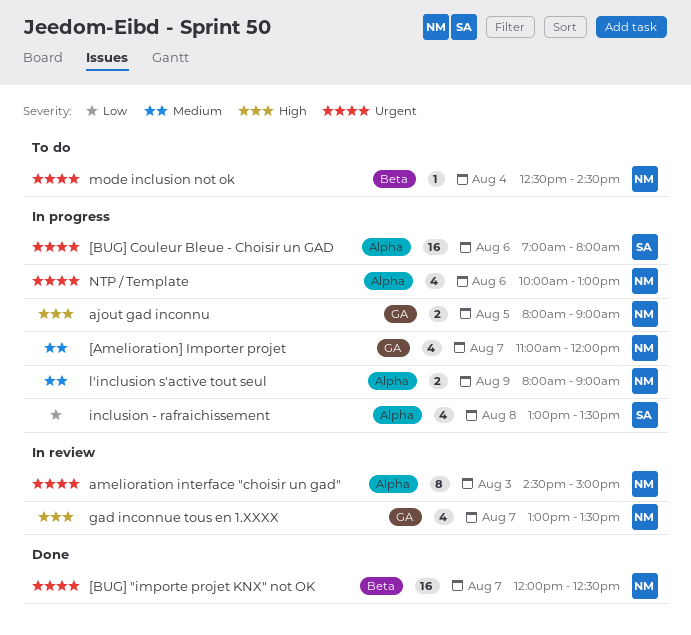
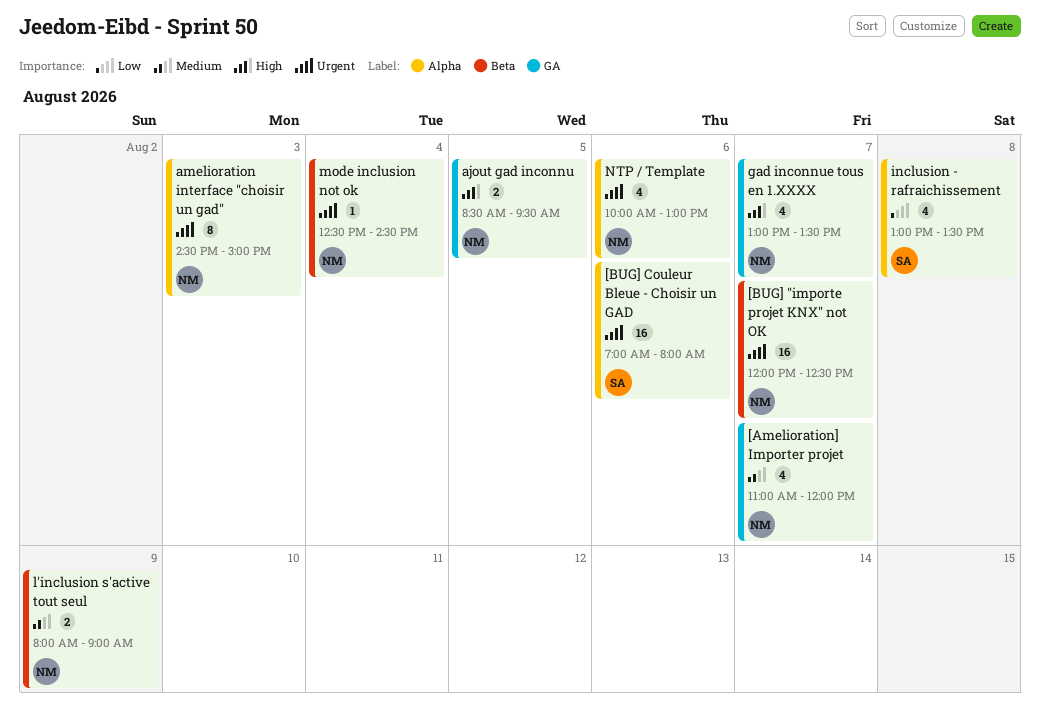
ajout gad inconnu, begins: 08:00 -> 08:30
ajout gad inconnu, ends: 09:00 -> 09:30
l'inclusion s'active tout seul, label: Alpha -> Beta

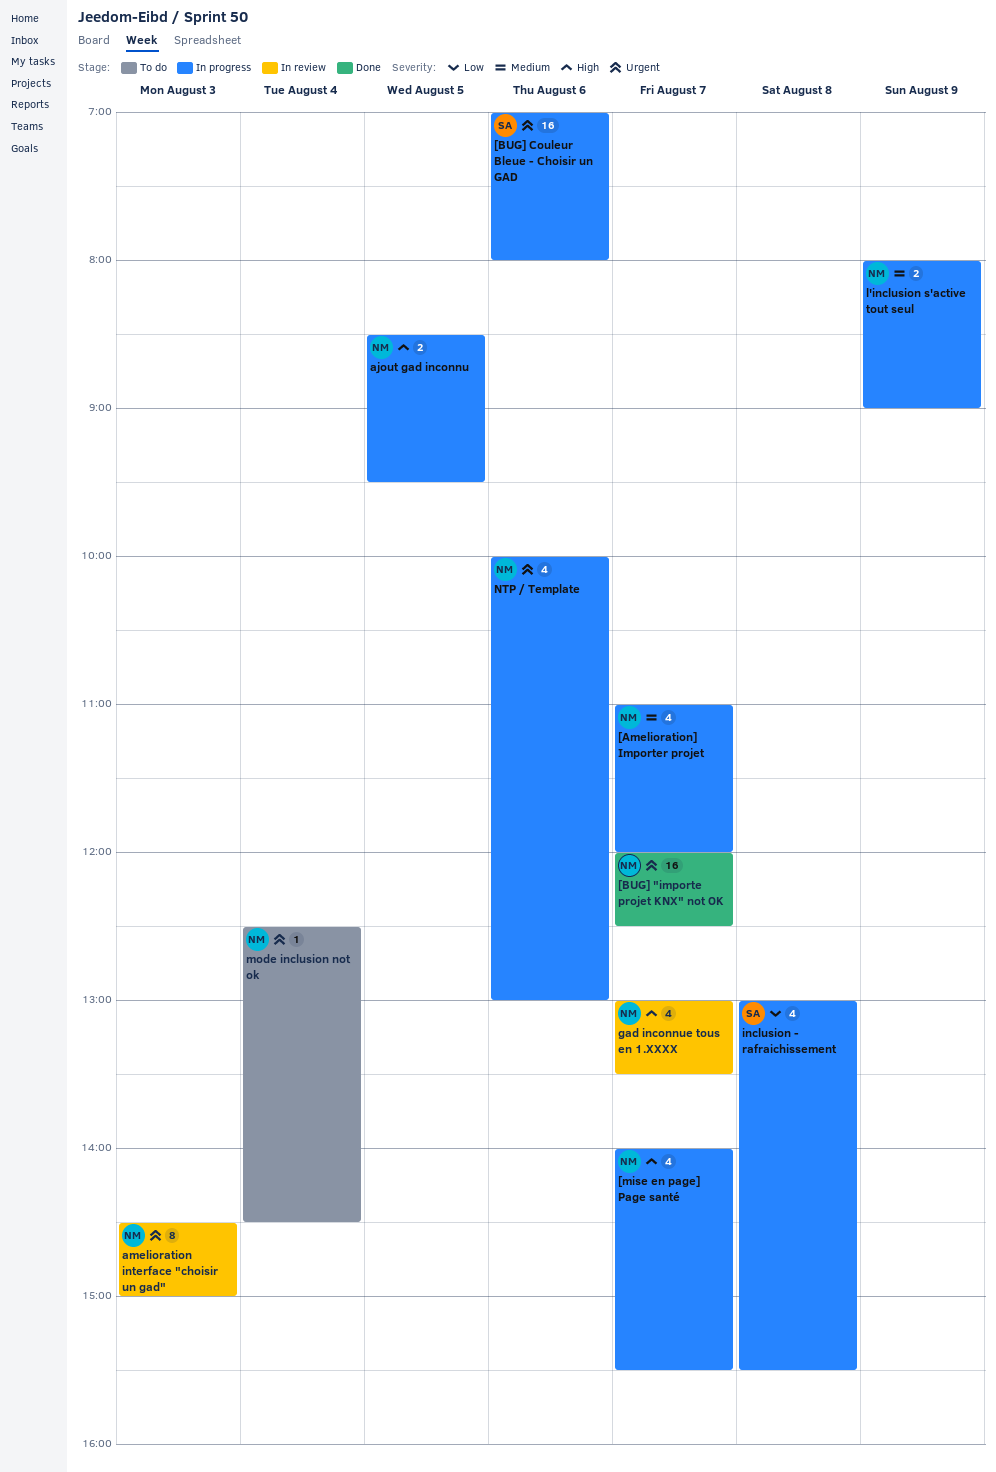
[mise en page] Page santé: none -> present
inclusion - rafraichissement, ends: 13:30 -> 15:30

